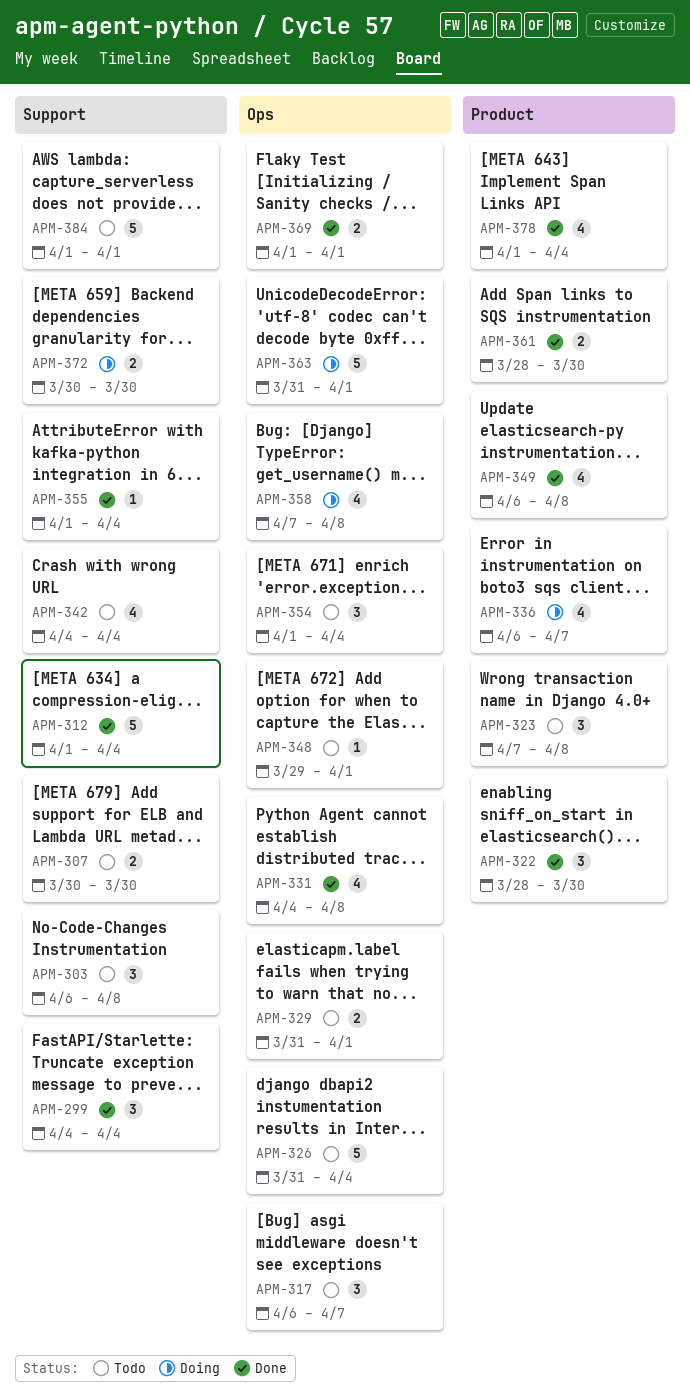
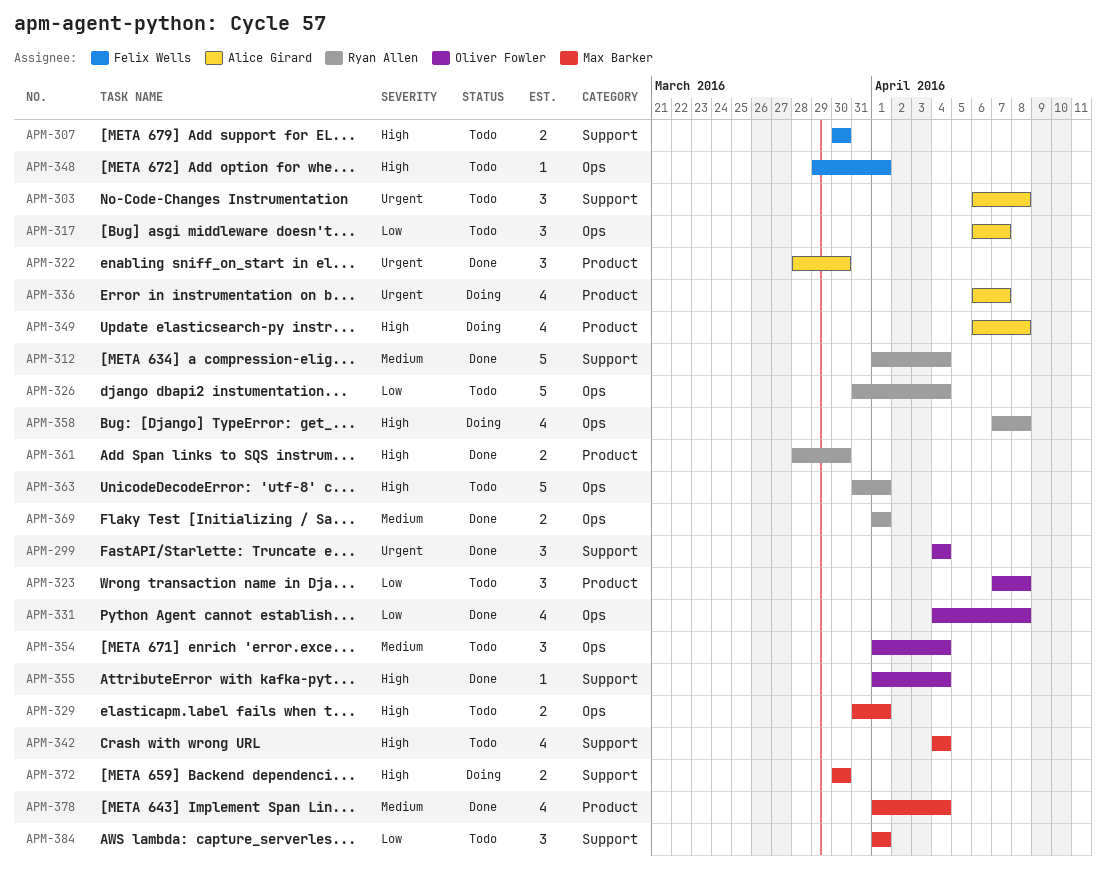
APM-349, status: Done -> Doing
APM-363, status: Doing -> Todo
APM-384, estimate: 5 -> 3

